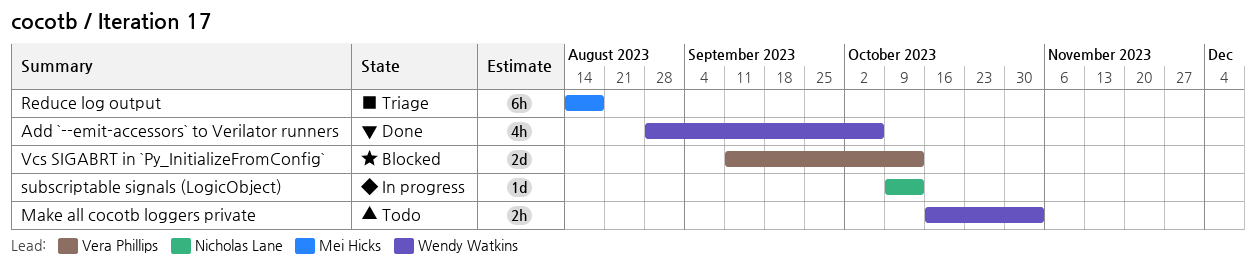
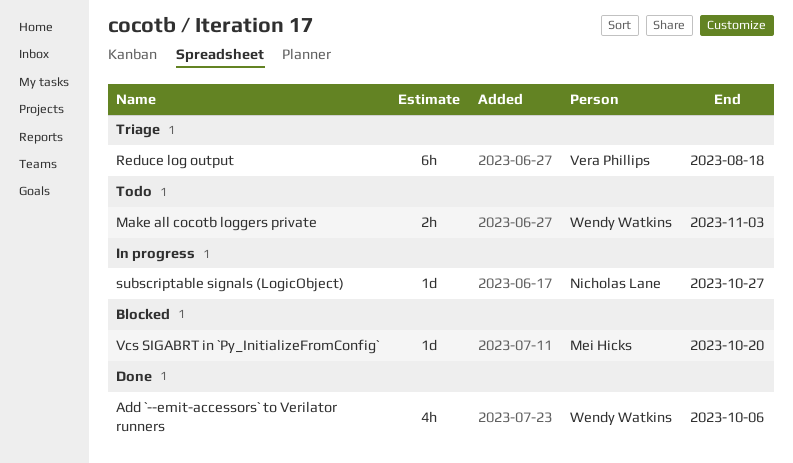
Reduce log output, owner: Mei Hicks -> Vera Phillips
subscriptable signals (LogicObject), due: Oct 13 -> Oct 27
Vcs SIGABRT in `Py_InitializeFromConfig`, owner: Vera Phillips -> Mei Hicks
Vcs SIGABRT in `Py_InitializeFromConfig`, estimate: 2d -> 1d
Vcs SIGABRT in `Py_InitializeFromConfig`, due: Oct 13 -> Oct 20

